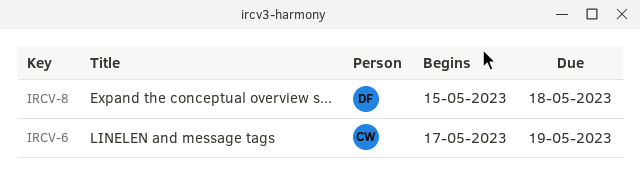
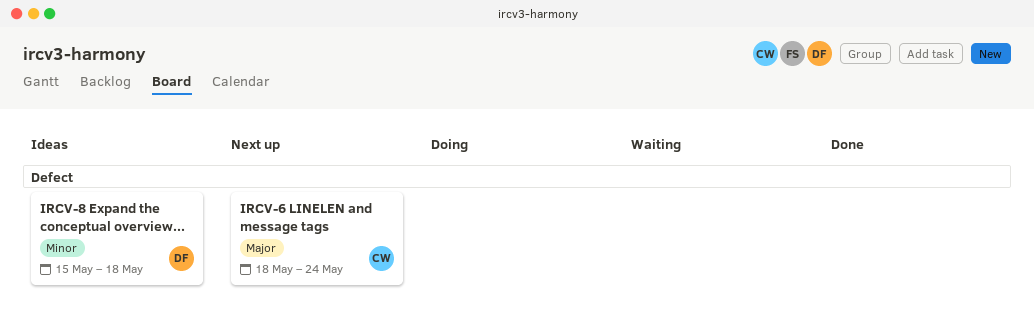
IRCV-6, start: May 17 -> May 18
IRCV-6, due: May 19 -> May 24

